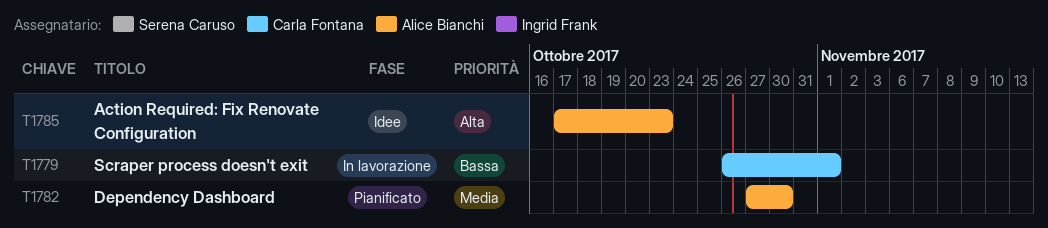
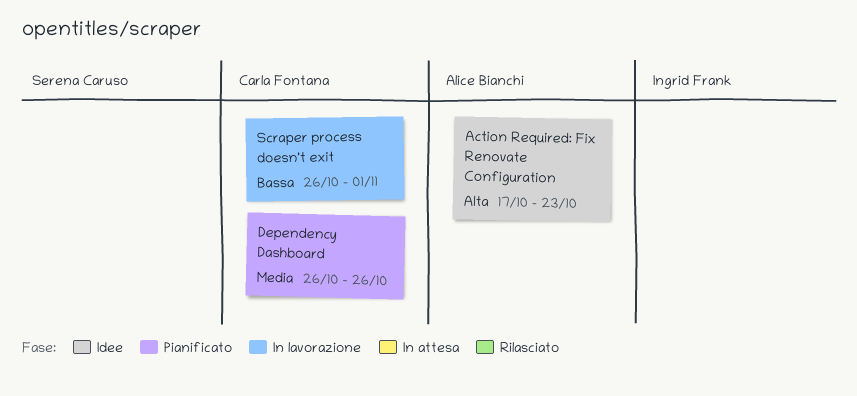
Dependency Dashboard, owner: Alice Bianchi -> Carla Fontana
Dependency Dashboard, start: Oct 27 -> Oct 26
Dependency Dashboard, due: Oct 30 -> Oct 26

